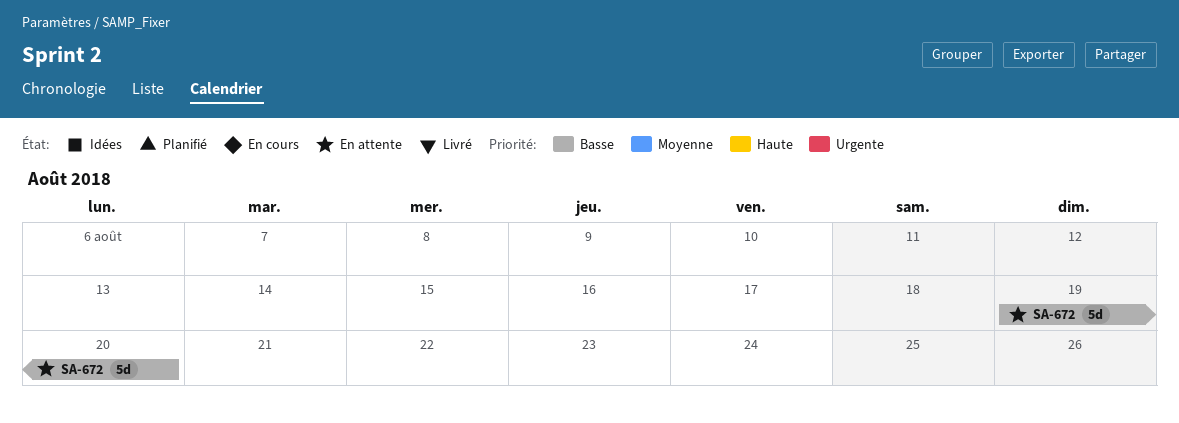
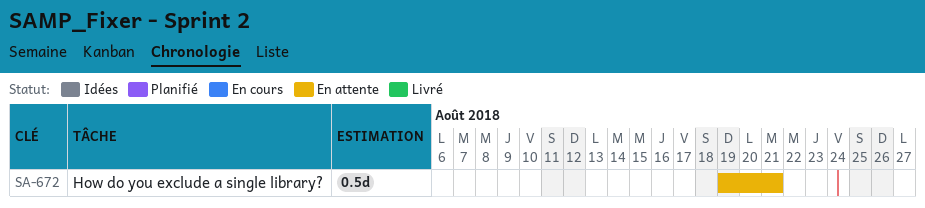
SA-672, estimate: 5d -> 0.5d
SA-672, due: Aug 20 -> Aug 21

